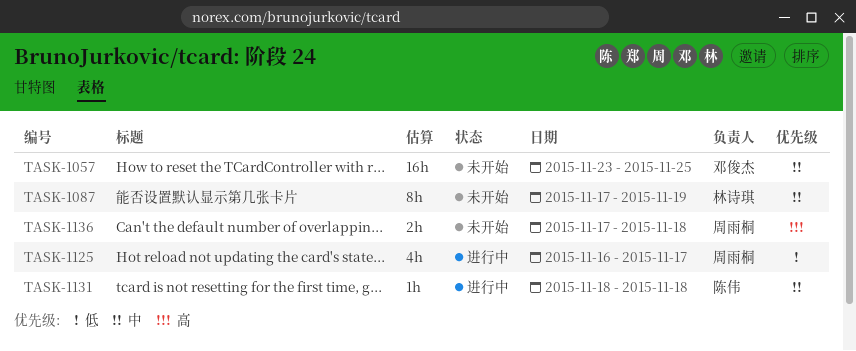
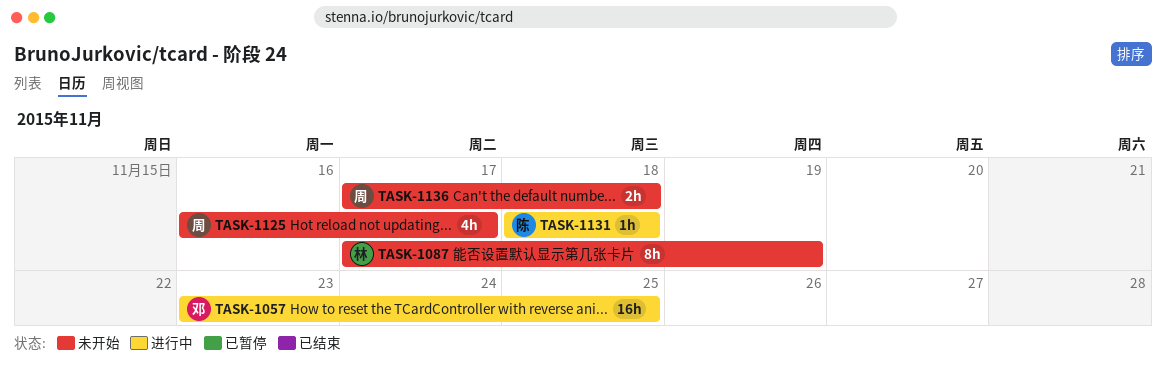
TASK-1057, status: 未开始 -> 进行中
TASK-1125, status: 进行中 -> 未开始

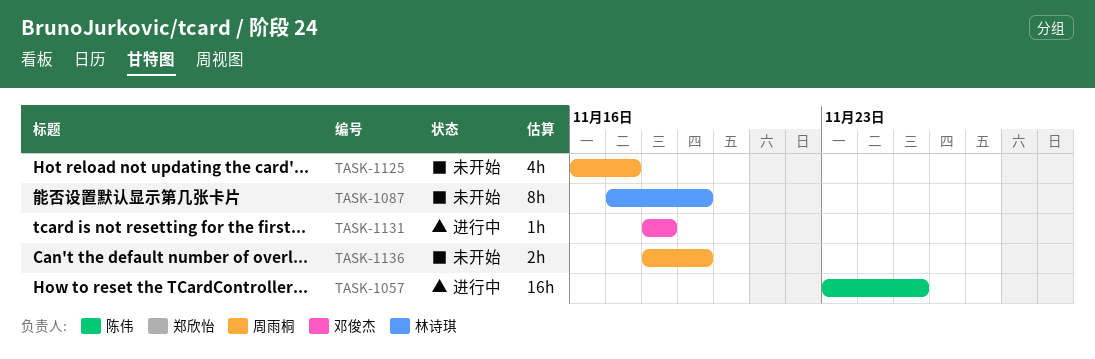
TASK-1057, owner: 邓俊杰 -> 陈伟
TASK-1131, owner: 陈伟 -> 邓俊杰
TASK-1136, start: Nov 17 -> Nov 18
TASK-1136, due: Nov 18 -> Nov 19

